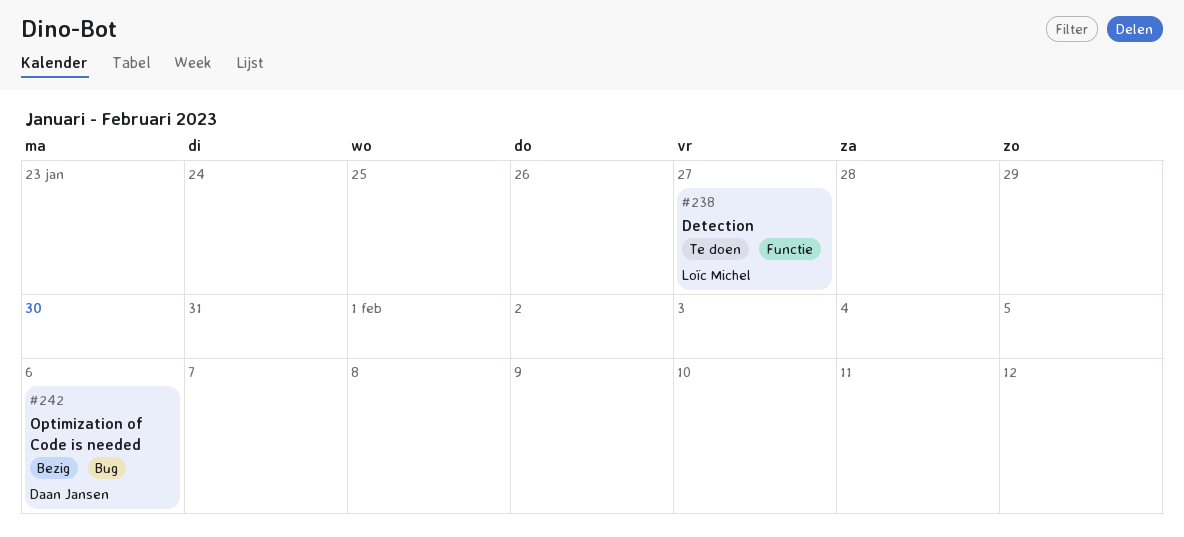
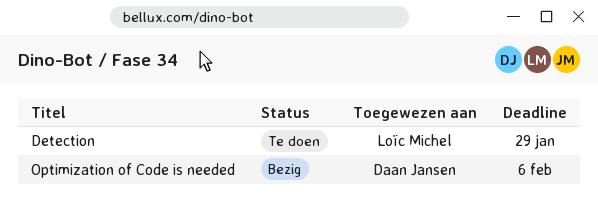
Detection, due: Jan 27 -> Jan 29

